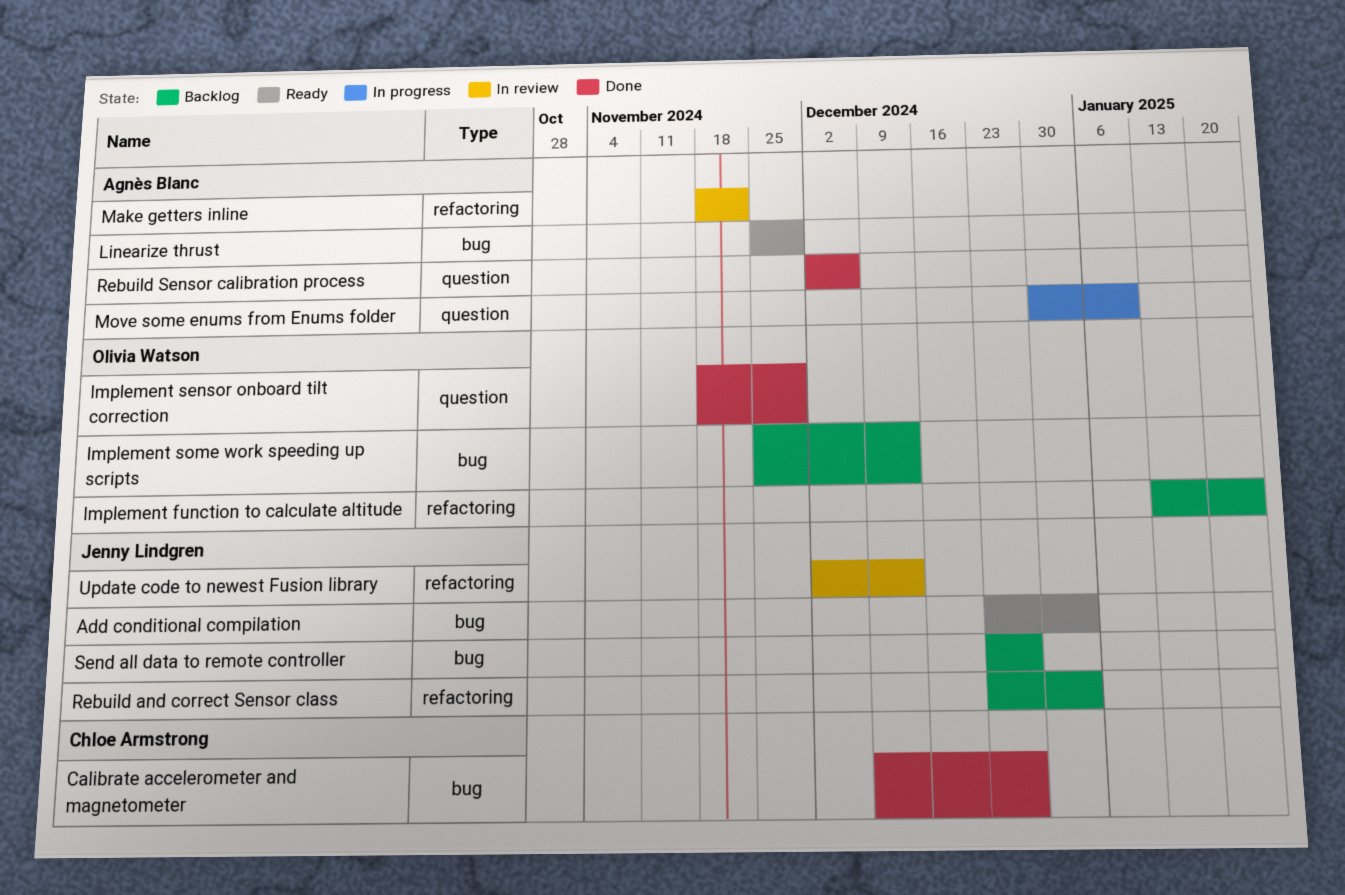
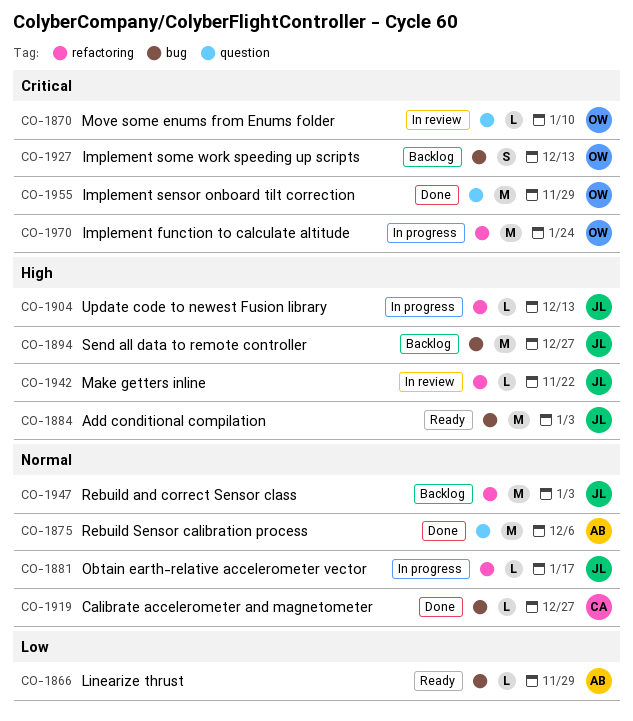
Implement function to calculate altitude, status: Backlog -> In progress
Make getters inline, owner: Agnès Blanc -> Jenny Lindgren
Move some enums from Enums folder, status: In progress -> In review
Move some enums from Enums folder, owner: Agnès Blanc -> Olivia Watson
Obtain earth-relative accelerometer vector: none -> present
Update code to newest Fusion library, status: In review -> In progress

